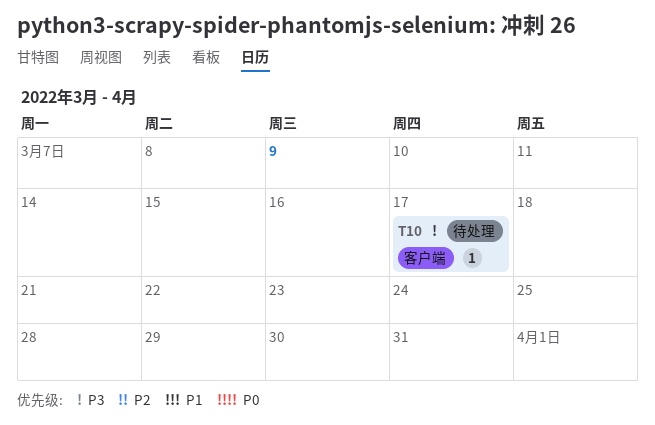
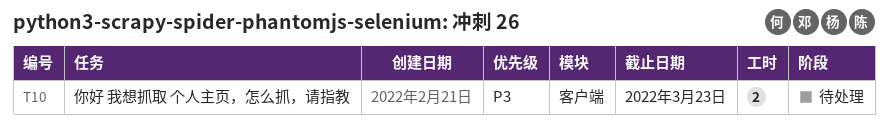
T10, estimate: 1 -> 2
T10, due: Mar 17 -> Mar 23

